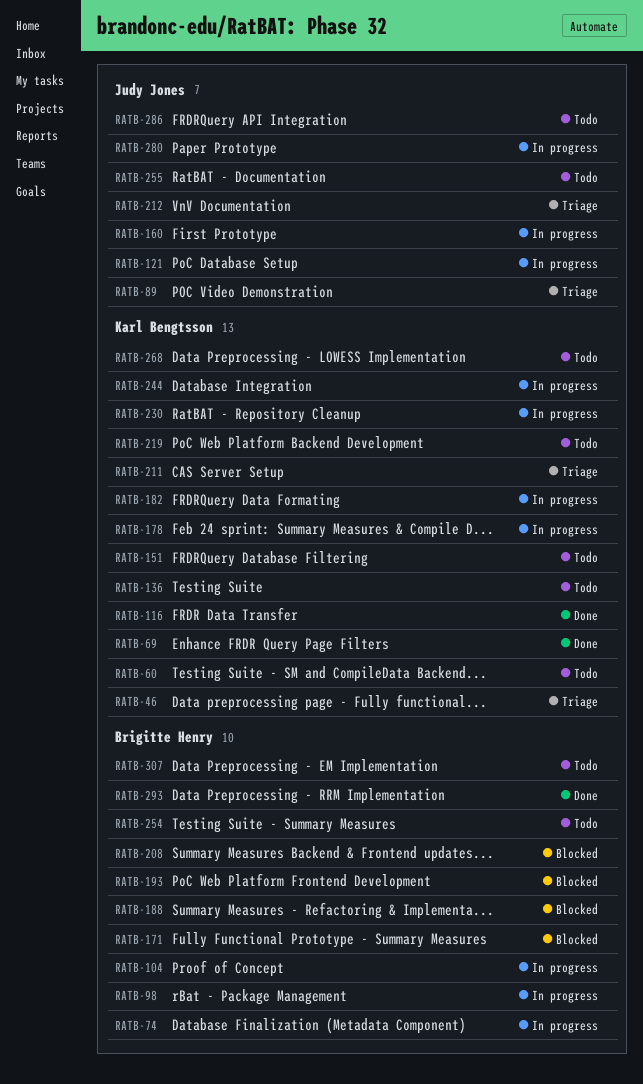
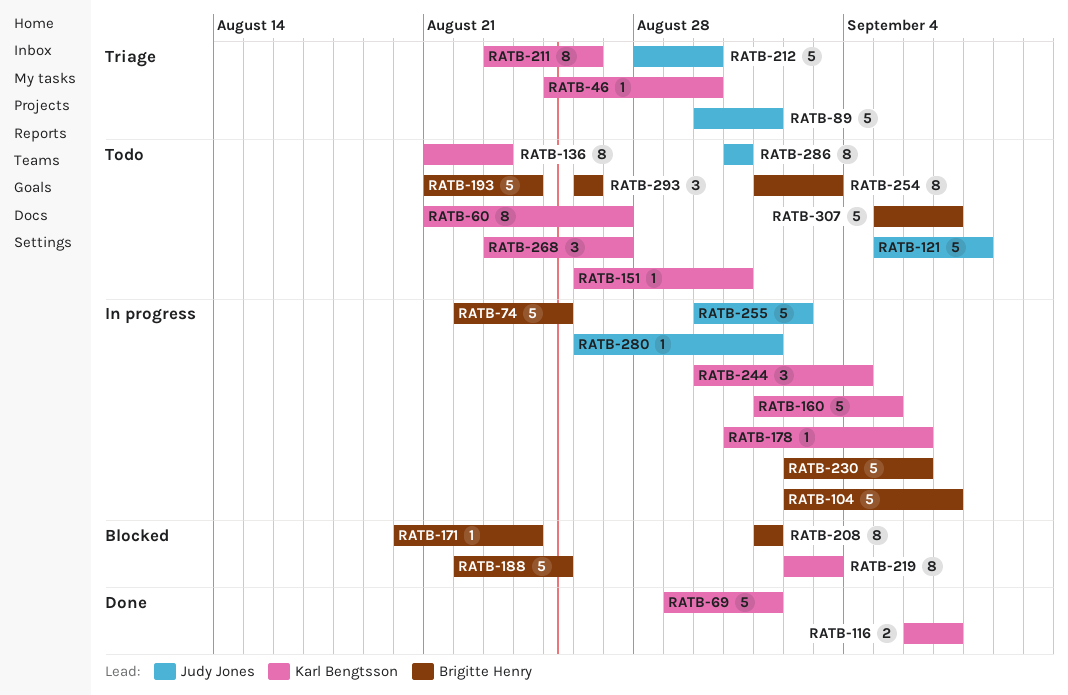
RATB-98: present -> none
RATB-121, status: In progress -> Todo
RATB-160, owner: Judy Jones -> Karl Bengtsson
RATB-182: present -> none
RATB-193, status: Blocked -> Todo
RATB-219, status: Todo -> Blocked
RATB-230, owner: Karl Bengtsson -> Brigitte Henry
RATB-255, status: Todo -> In progress
RATB-293, status: Done -> Todo

